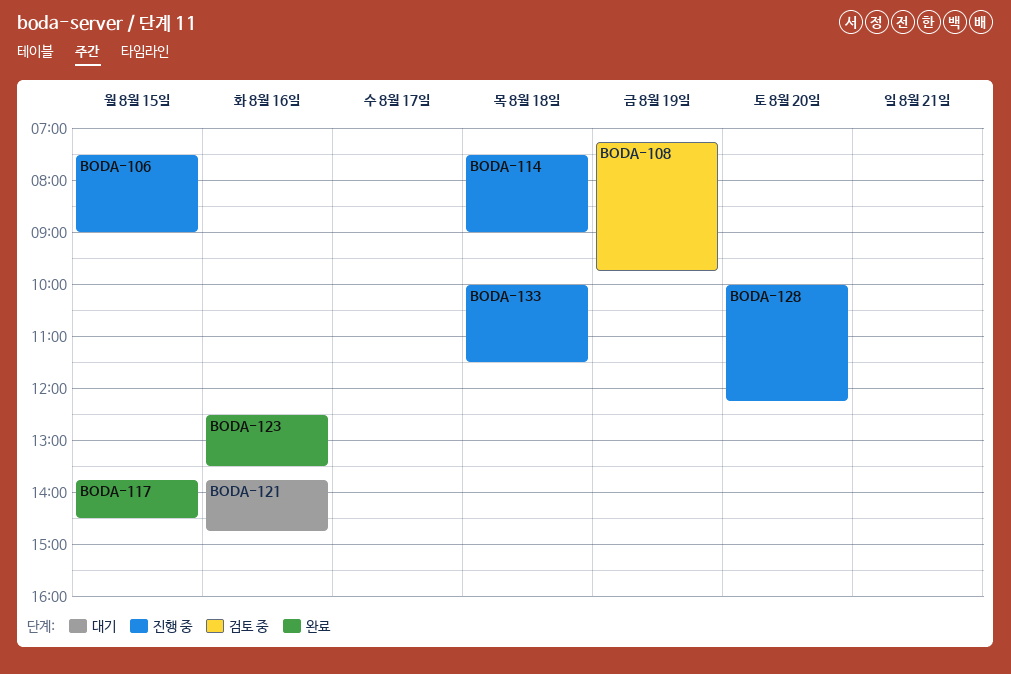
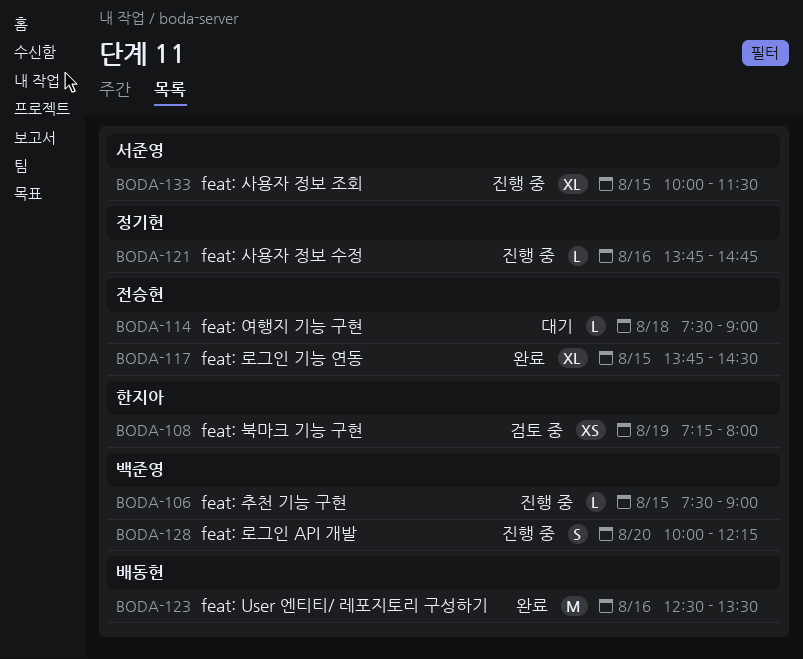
BODA-108, ends: 09:45 -> 08:00
BODA-114, status: 진행 중 -> 대기
BODA-121, status: 대기 -> 진행 중
BODA-133, day: Aug 18 -> Aug 15

